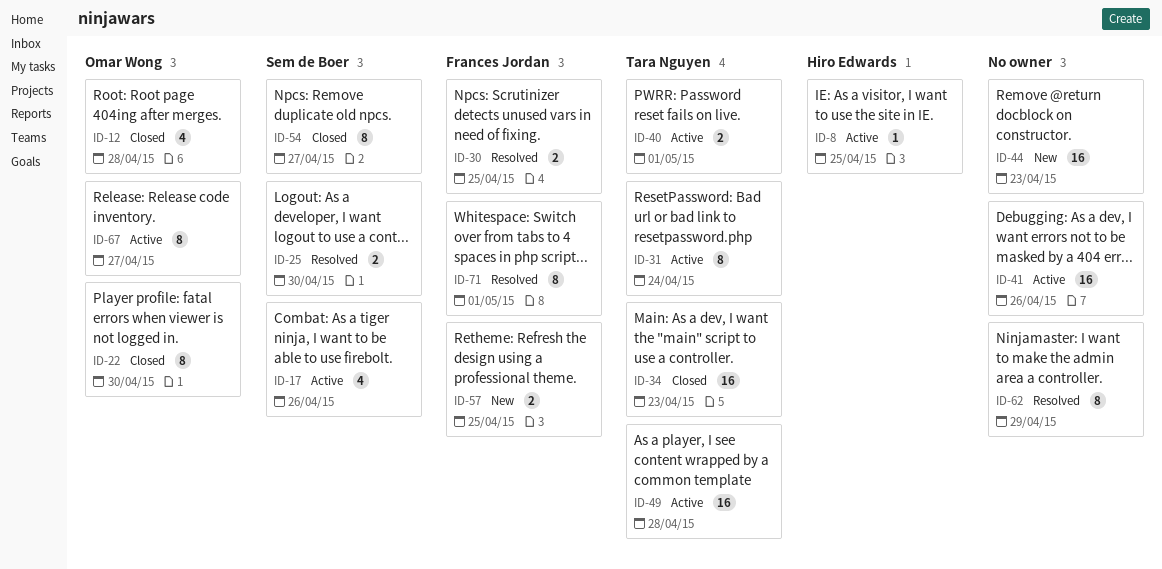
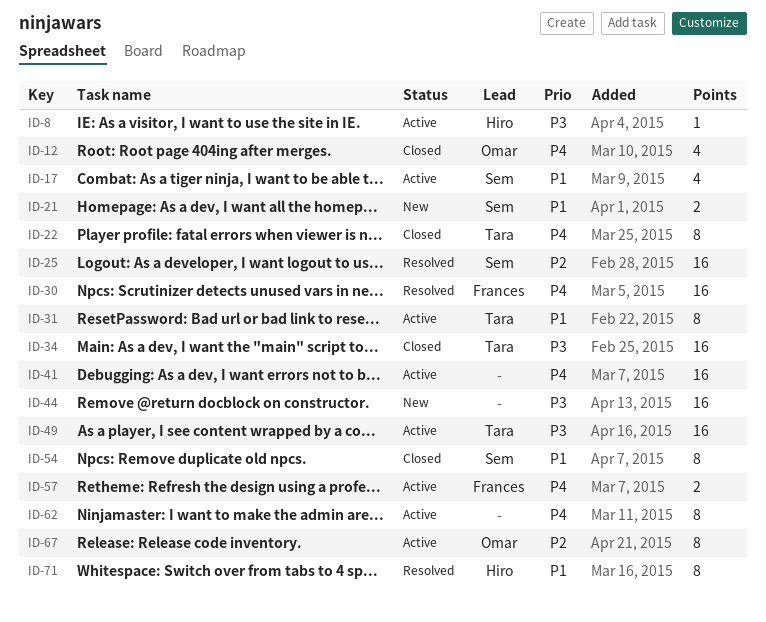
ID-21: none -> present
ID-22, owner: Omar Wong -> Tara Nguyen
ID-25, estimate: 2 -> 16
ID-30, estimate: 2 -> 16
ID-40: present -> none
ID-57, status: New -> Active
ID-62, status: Resolved -> Active
ID-71, owner: Frances Jordan -> Hiro Edwards

